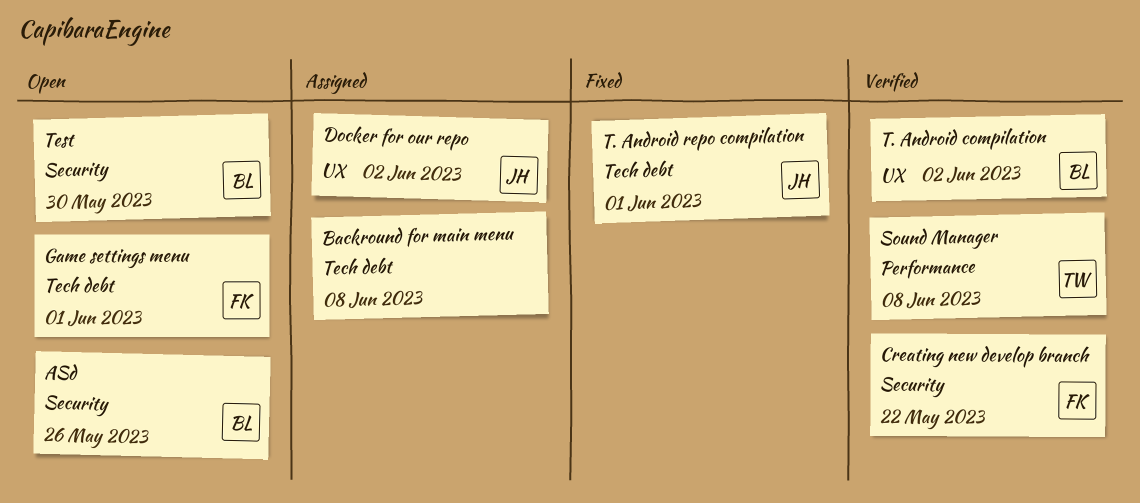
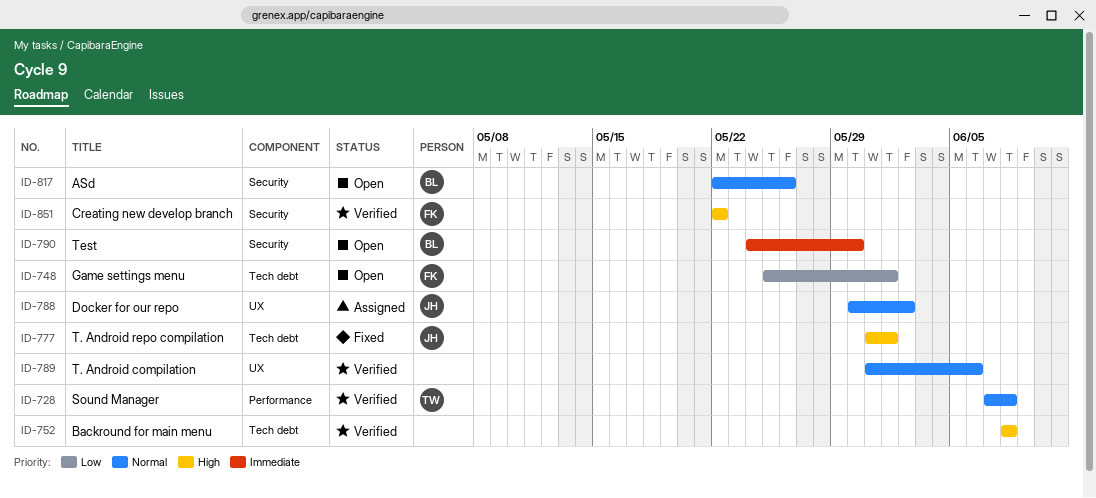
Backround for main menu, status: Assigned -> Verified
T. Android compilation, owner: BL -> none
T. Android compilation, due: Jun 2 -> Jun 6

